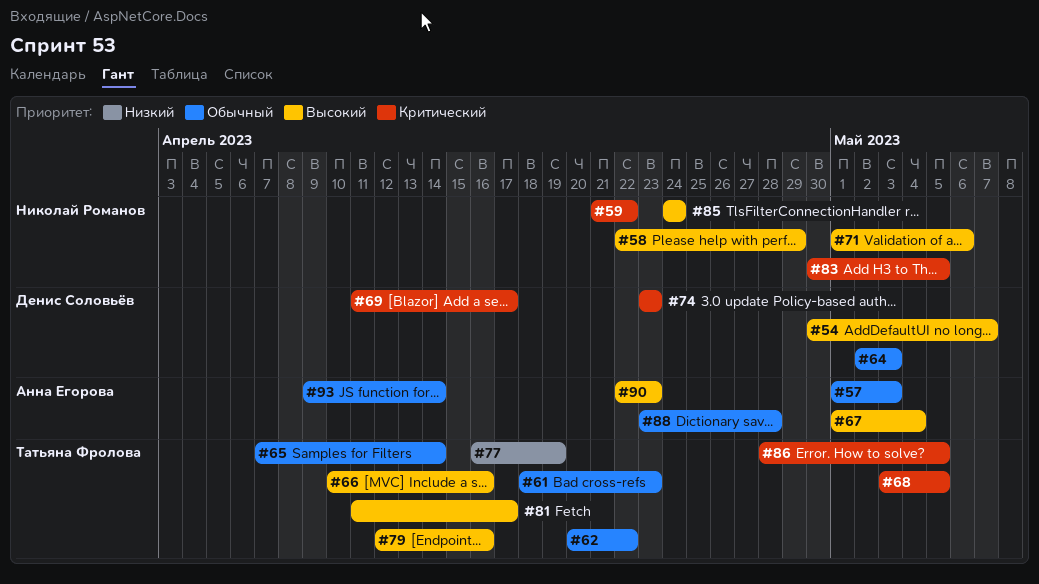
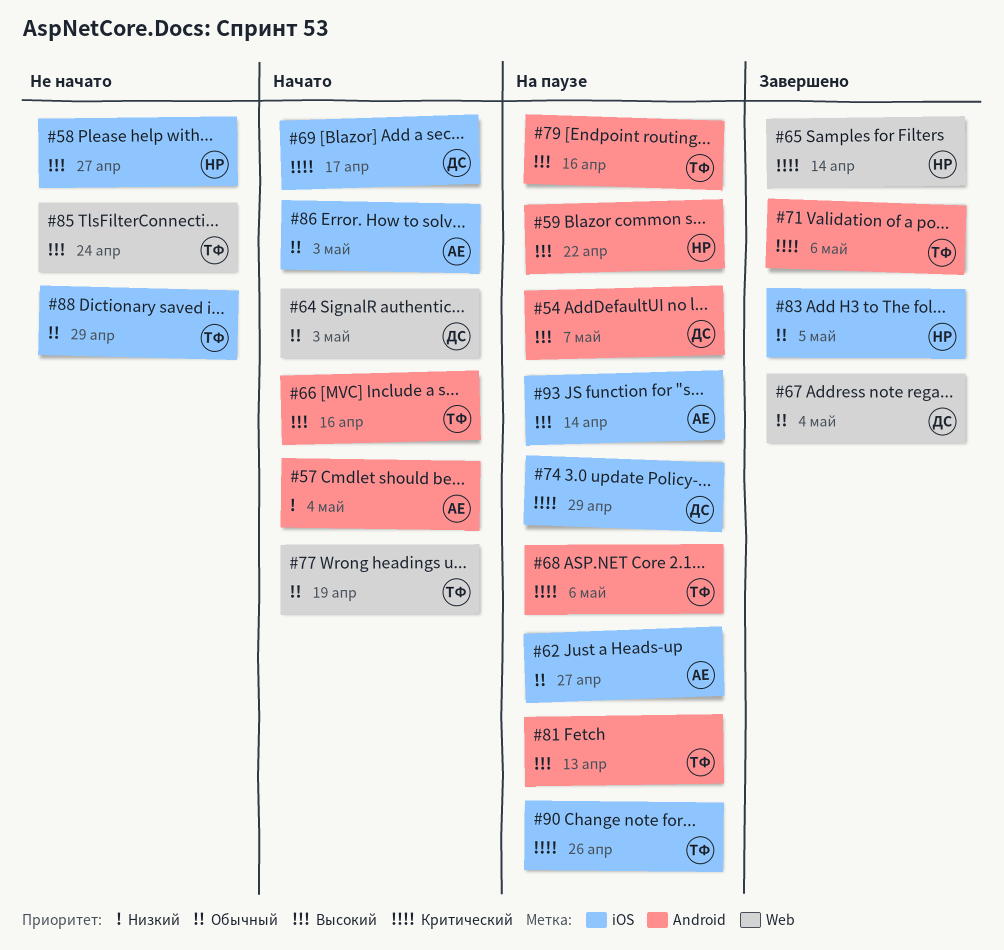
#57, priority: Обычный -> Низкий
#57, due: May 3 -> May 4
#58, due: Apr 29 -> Apr 27
#59, priority: Критический -> Высокий
#61: present -> none
#62, owner: Татьяна Фролова -> Анна Егорова
#62, due: Apr 22 -> Apr 27
#65, owner: Татьяна Фролова -> Николай Романов
#65, priority: Обычный -> Критический
#67, owner: Анна Егорова -> Денис Соловьёв
#67, priority: Высокий -> Обычный
#68, due: May 5 -> May 6
#71, owner: Николай Романов -> Татьяна Фролова
#71, priority: Высокий -> Критический
#74, due: Apr 23 -> Apr 29
#77, priority: Низкий -> Обычный
#81, due: Apr 17 -> Apr 13
#83, priority: Критический -> Обычный
#85, owner: Николай Романов -> Татьяна Фролова
#86, owner: Татьяна Фролова -> Анна Егорова
#86, priority: Критический -> Обычный
#86, due: May 5 -> May 3
#88, owner: Анна Егорова -> Татьяна Фролова
#88, due: Apr 28 -> Apr 29
#90, owner: Анна Егорова -> Татьяна Фролова
#90, priority: Высокий -> Критический
#90, due: Apr 23 -> Apr 26
#93, priority: Обычный -> Высокий

